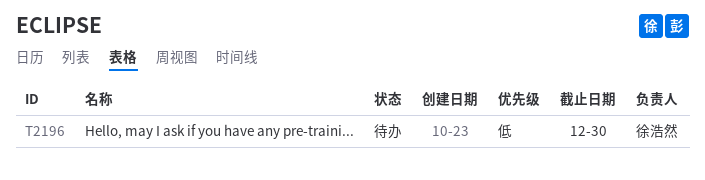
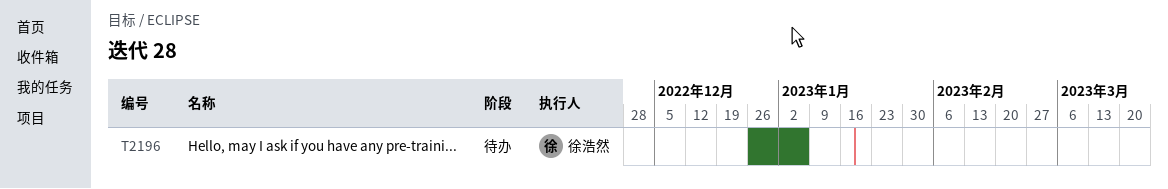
T2196, due: Dec 30 -> Jan 6

